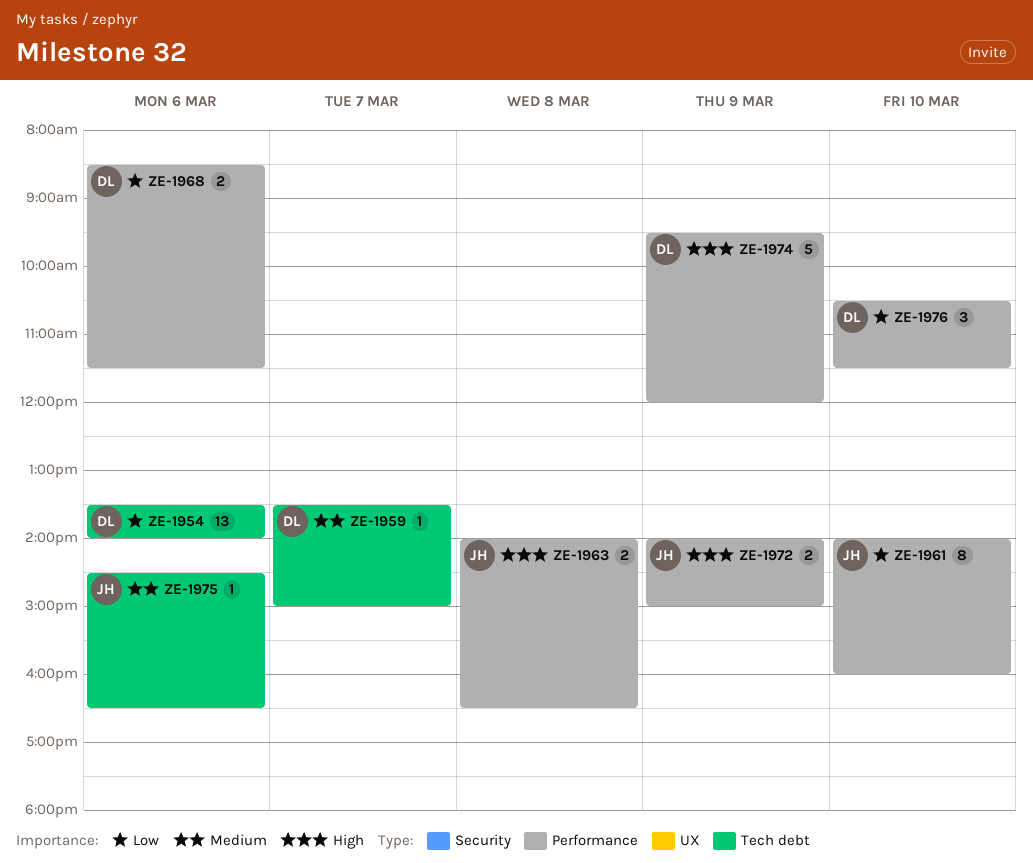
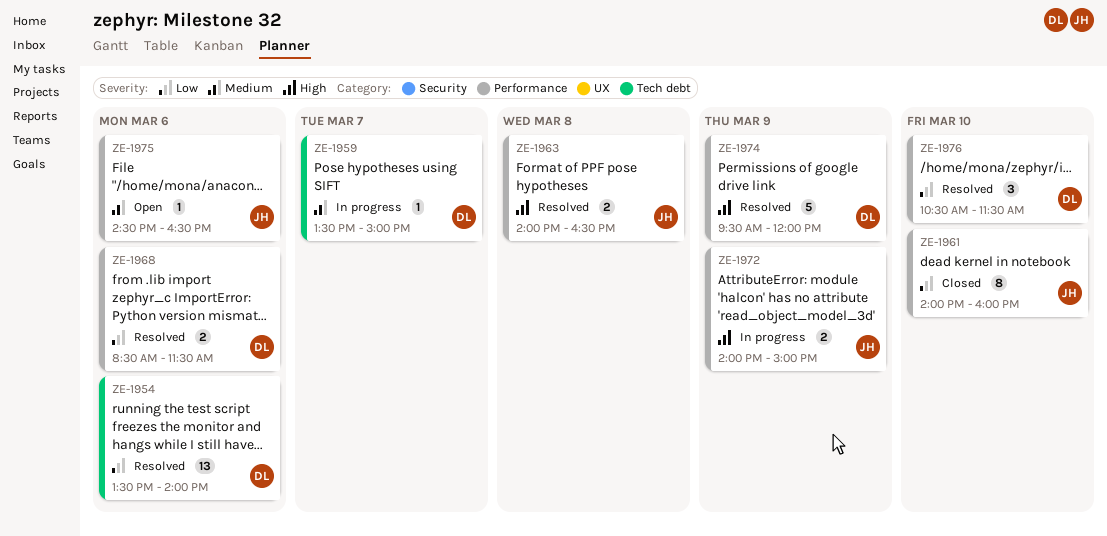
ZE-1975, label: Tech debt -> Performance

